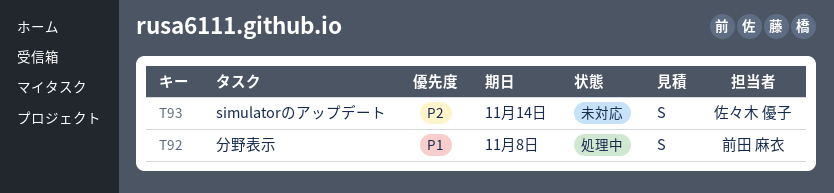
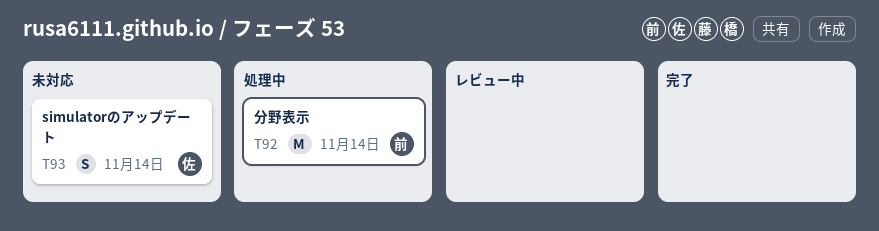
T92, estimate: S -> M
T92, due: Nov 8 -> Nov 14

